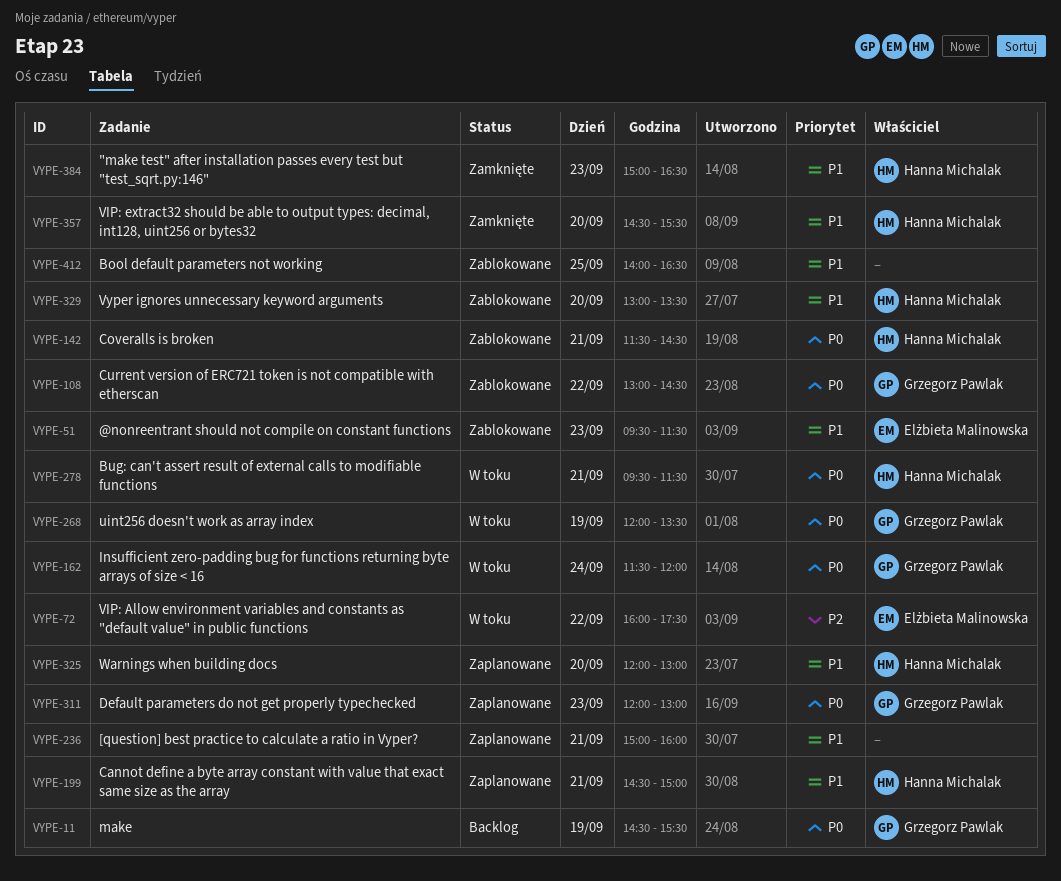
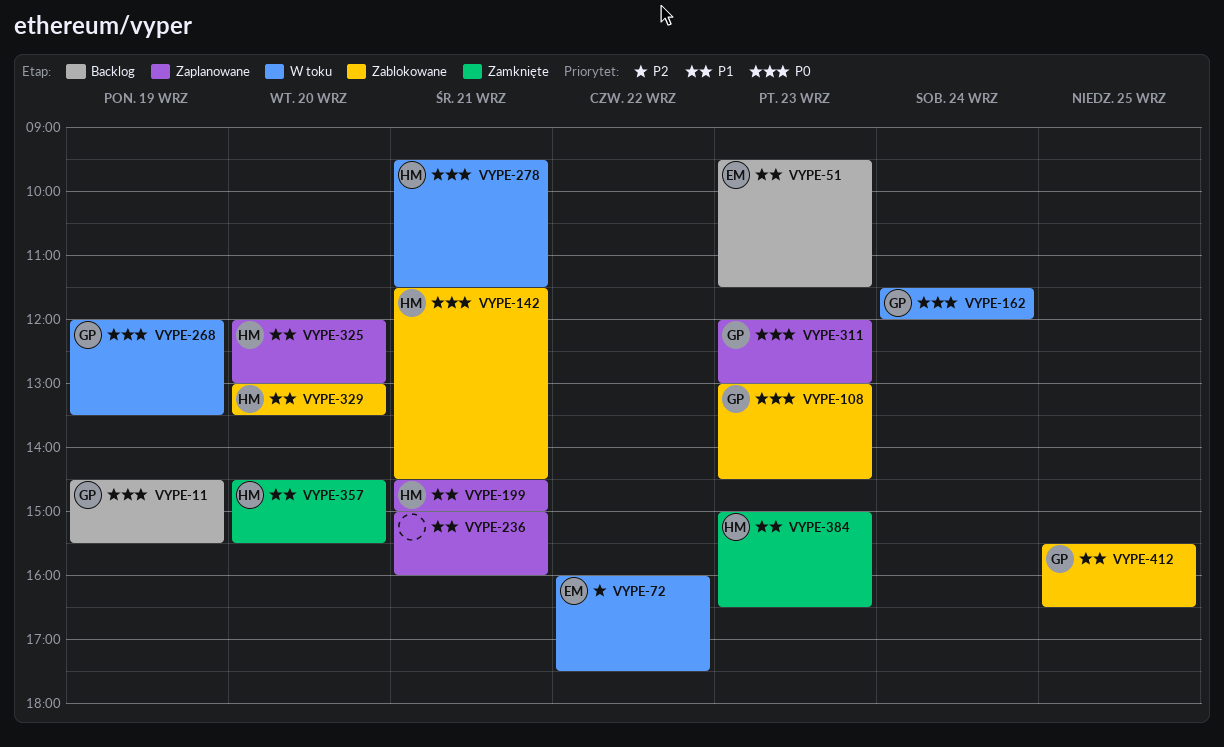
VYPE-51, status: Zablokowane -> Backlog
VYPE-108, day: Sep 22 -> Sep 23
VYPE-412, owner: none -> Grzegorz Pawlak
VYPE-412, begins: 14:00 -> 15:30

